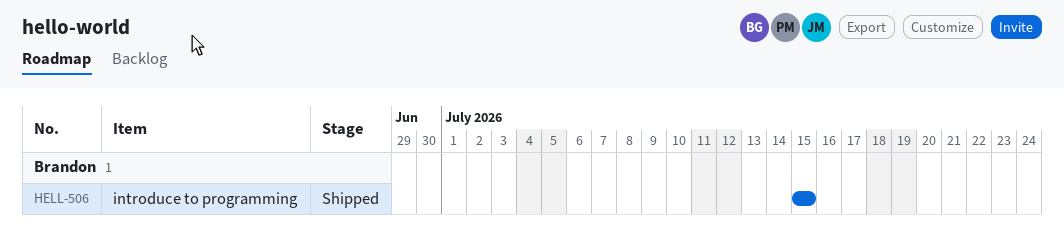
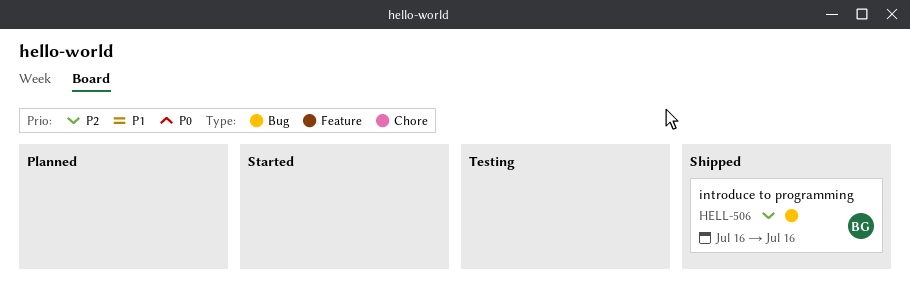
HELL-506, start: Jul 15 -> Jul 16
HELL-506, due: Jul 15 -> Jul 16

